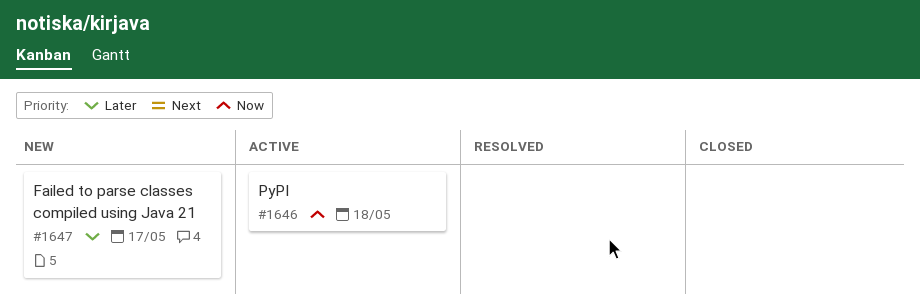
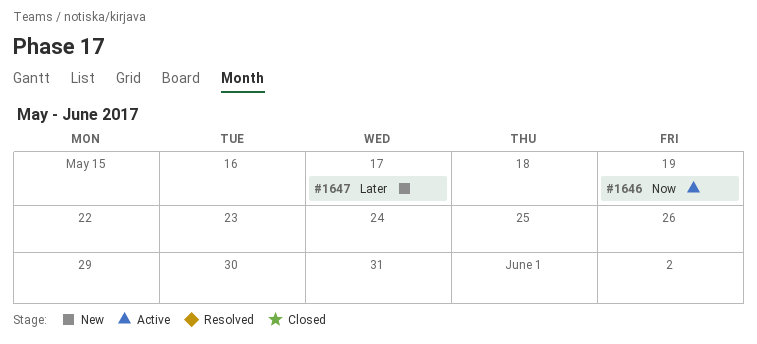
#1646, due: May 18 -> May 19

